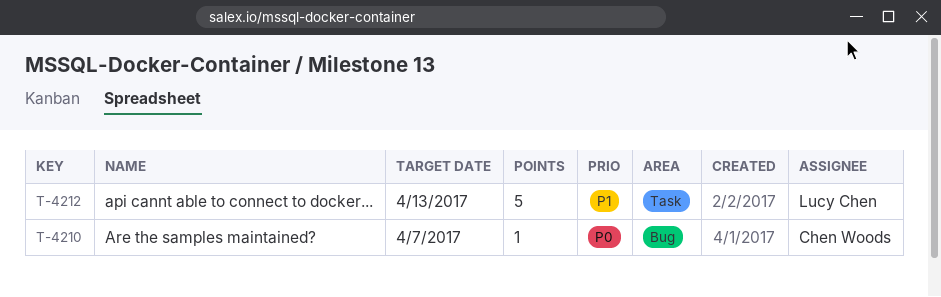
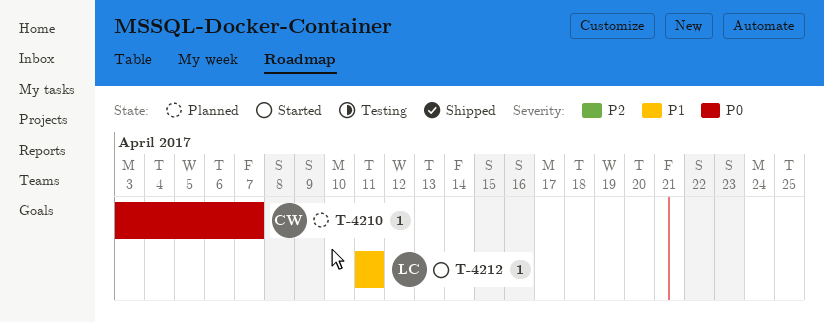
T-4212, estimate: 5 -> 1
T-4212, due: Apr 13 -> Apr 11

